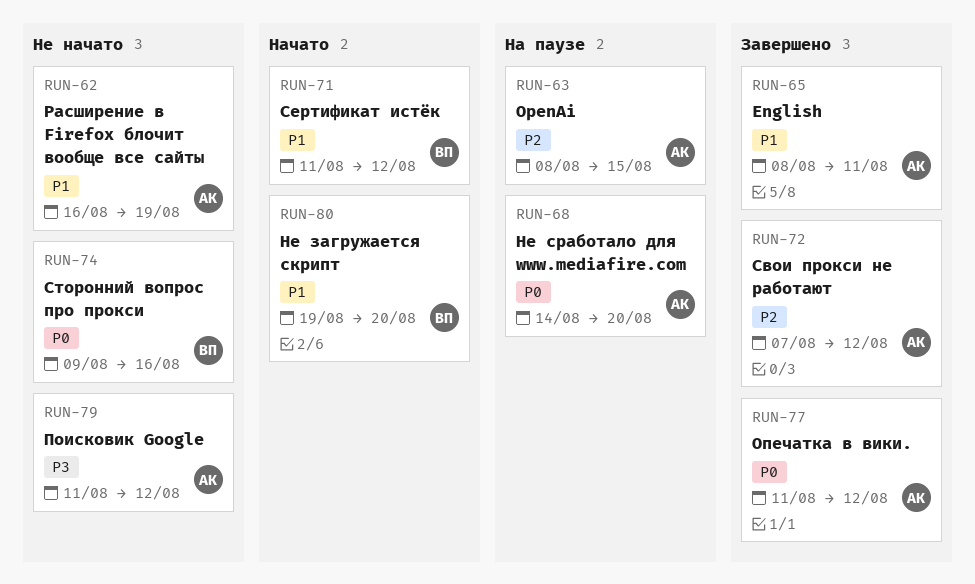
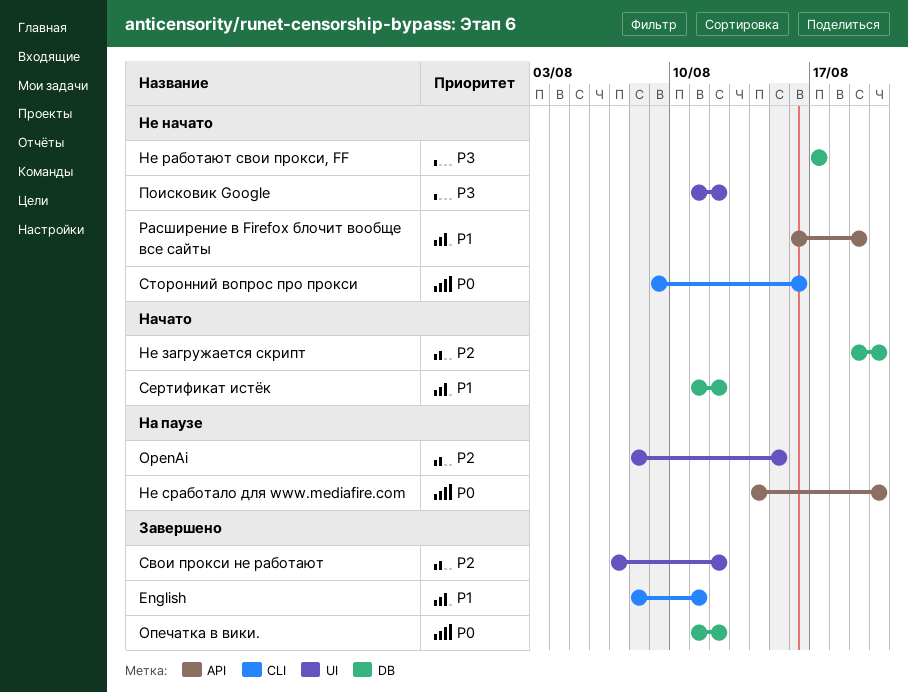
Не загружается скрипт, priority: P1 -> P2
Не работают свои прокси, FF: none -> present

